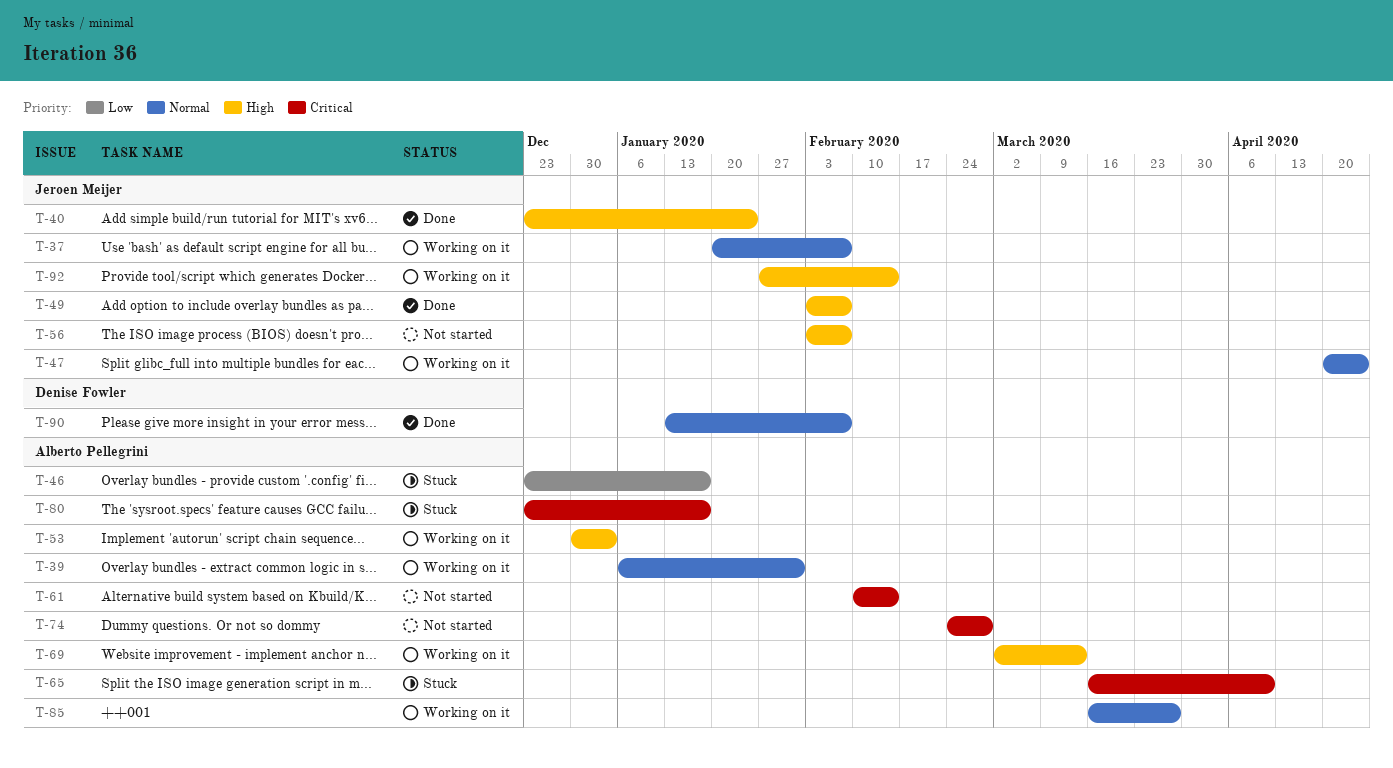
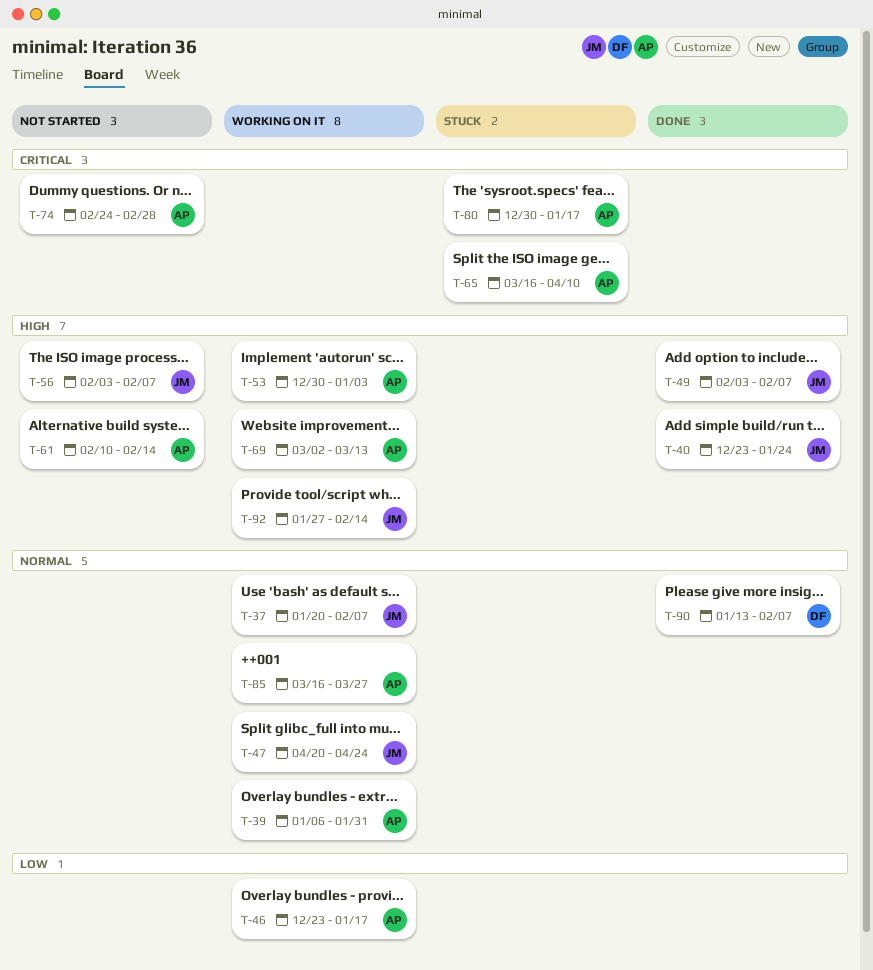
T-46, status: Stuck -> Working on it
T-61, priority: Critical -> High
T-80, start: Dec 23 -> Dec 30

